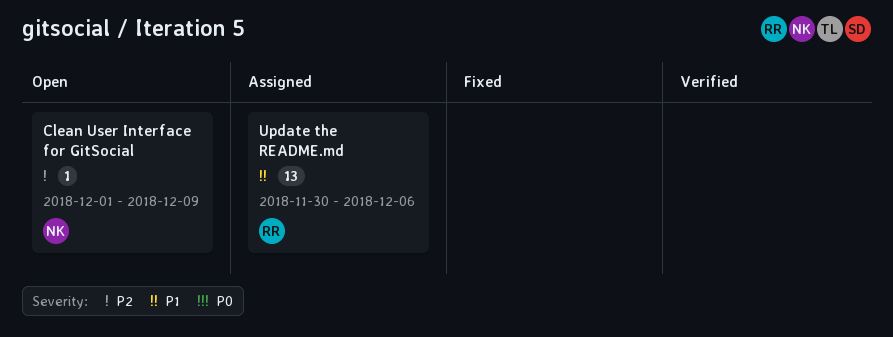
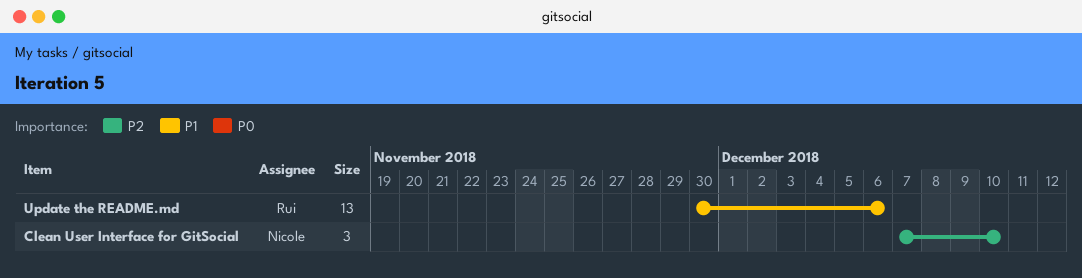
Clean User Interface for GitSocial, estimate: 1 -> 3
Clean User Interface for GitSocial, start: Dec 1 -> Dec 7
Clean User Interface for GitSocial, due: Dec 9 -> Dec 10

